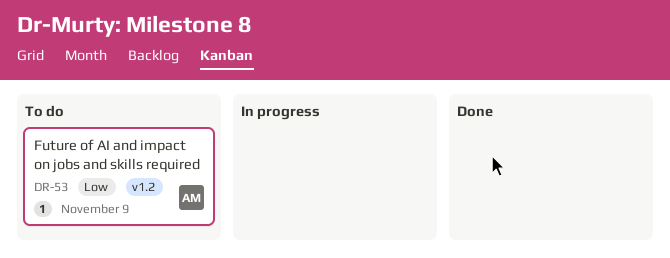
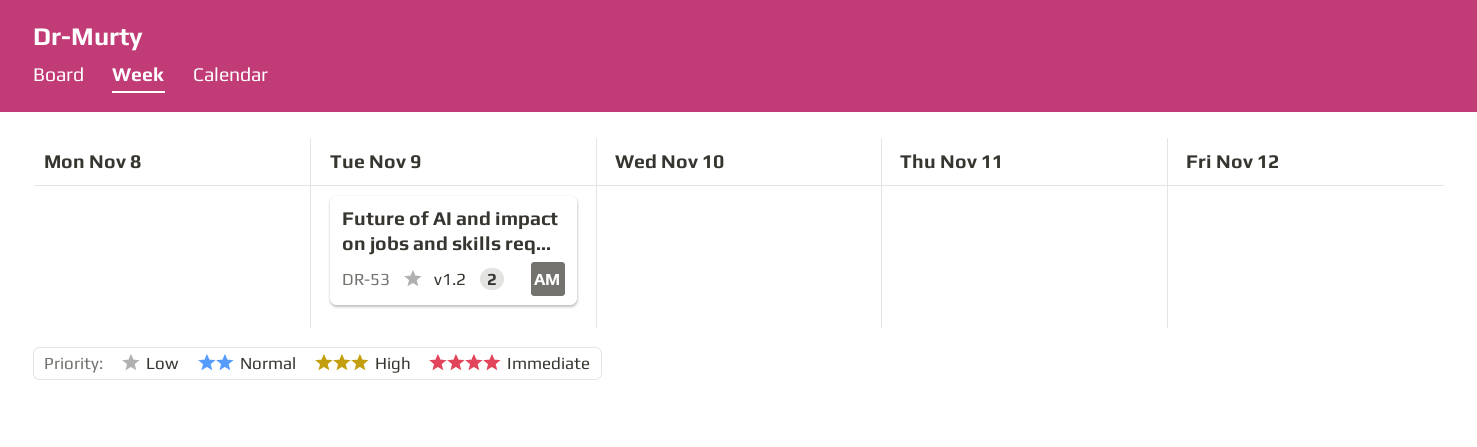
DR-53, estimate: 1 -> 2

